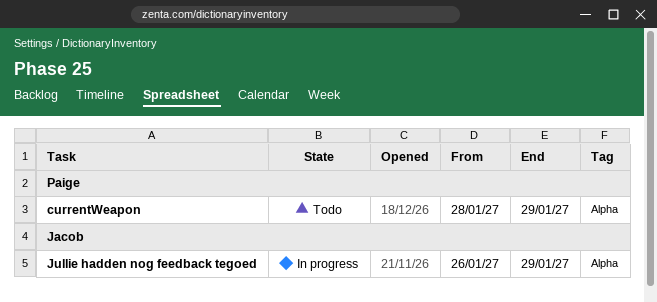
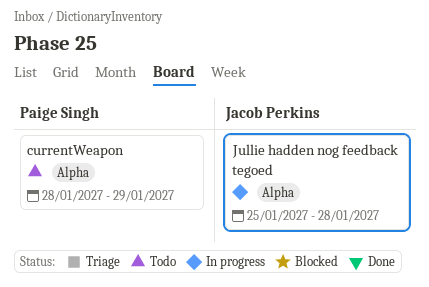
Jullie hadden nog feedback tegoed, start: Jan 26 -> Jan 25
Jullie hadden nog feedback tegoed, due: Jan 29 -> Jan 28

